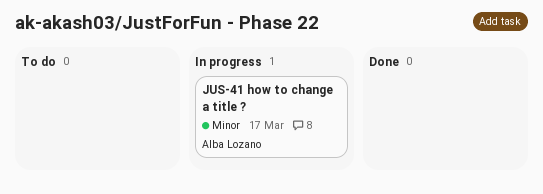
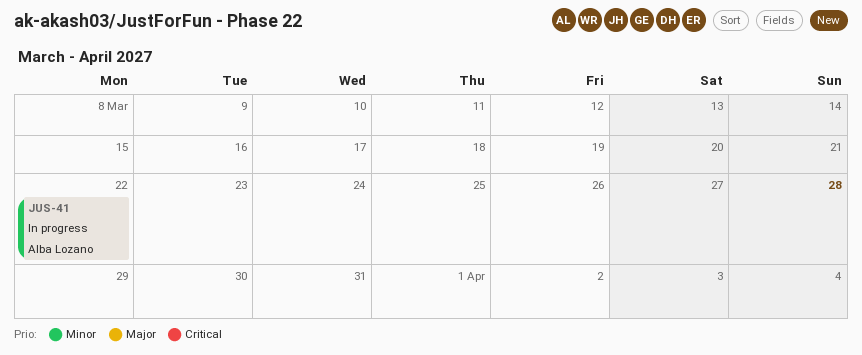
JUS-41, due: Mar 17 -> Mar 22

